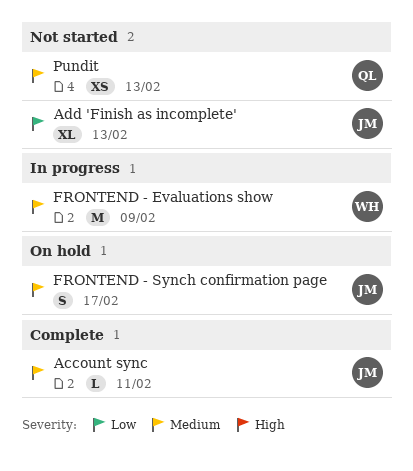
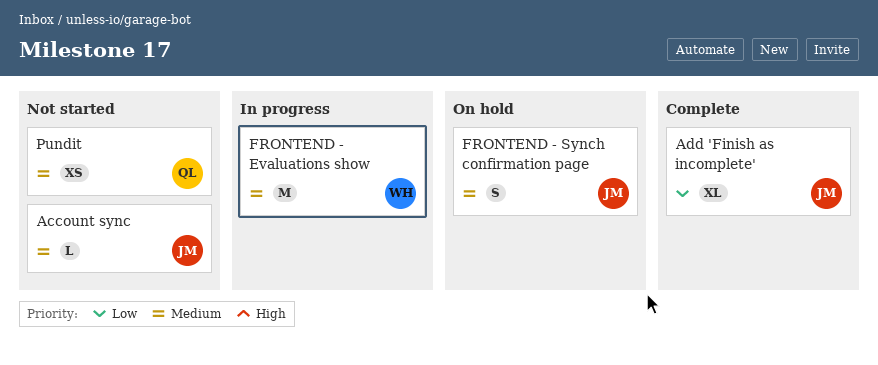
Account sync, status: Complete -> Not started
Add 'Finish as incomplete', status: Not started -> Complete

